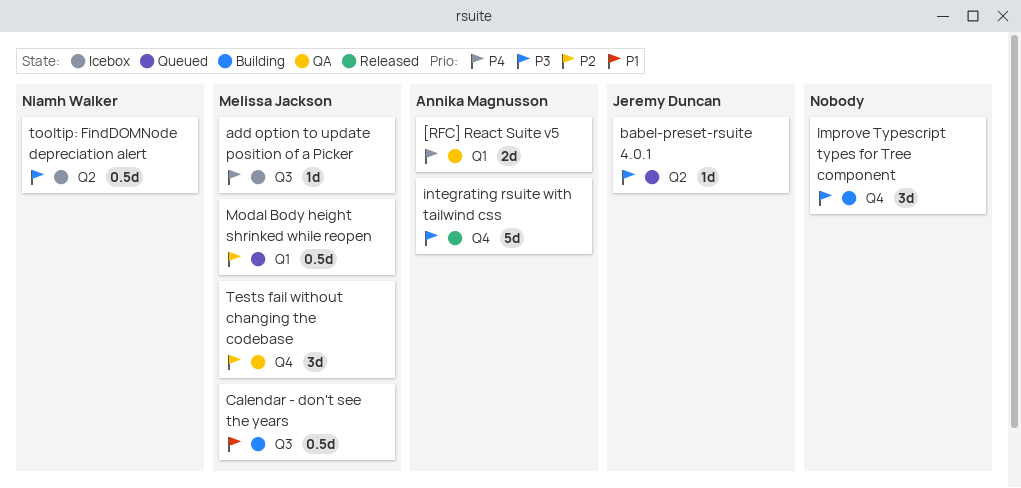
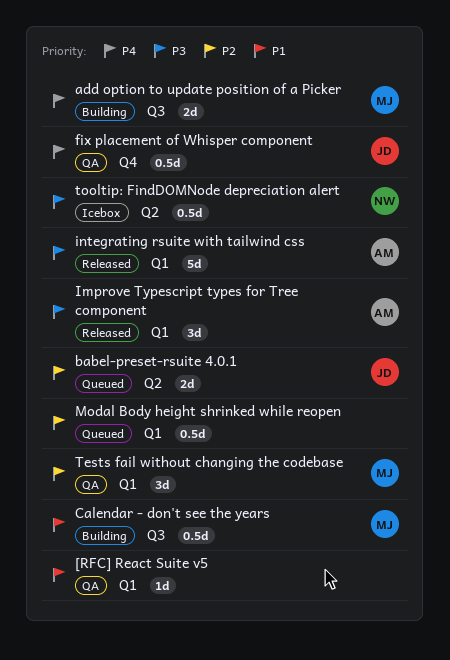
[RFC] React Suite v5, owner: Annika Magnusson -> none
[RFC] React Suite v5, priority: P4 -> P1
[RFC] React Suite v5, estimate: 2d -> 1d
add option to update position of a Picker, status: Icebox -> Building
add option to update position of a Picker, estimate: 1d -> 2d
babel-preset-rsuite 4.0.1, priority: P3 -> P2
babel-preset-rsuite 4.0.1, estimate: 1d -> 2d
fix placement of Whisper component: none -> present
Improve Typescript types for Tree component, status: Building -> Released
Improve Typescript types for Tree component, owner: none -> Annika Magnusson
Improve Typescript types for Tree component, label: Q4 -> Q1
integrating rsuite with tailwind css, label: Q4 -> Q1
Modal Body height shrinked while reopen, owner: Melissa Jackson -> none
Tests fail without changing the codebase, label: Q4 -> Q1

